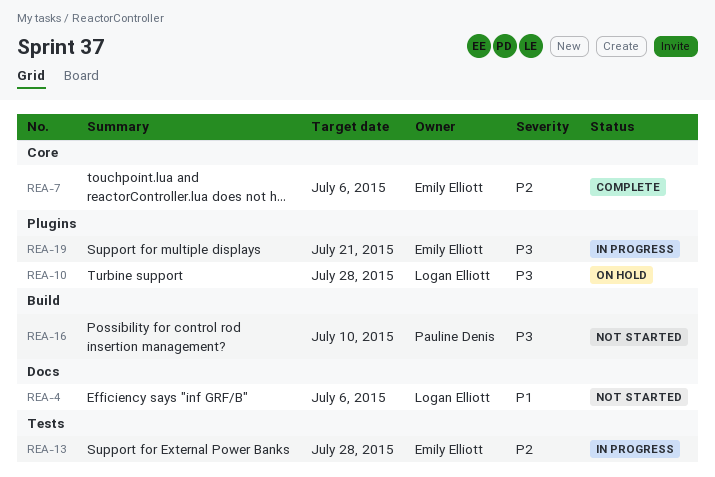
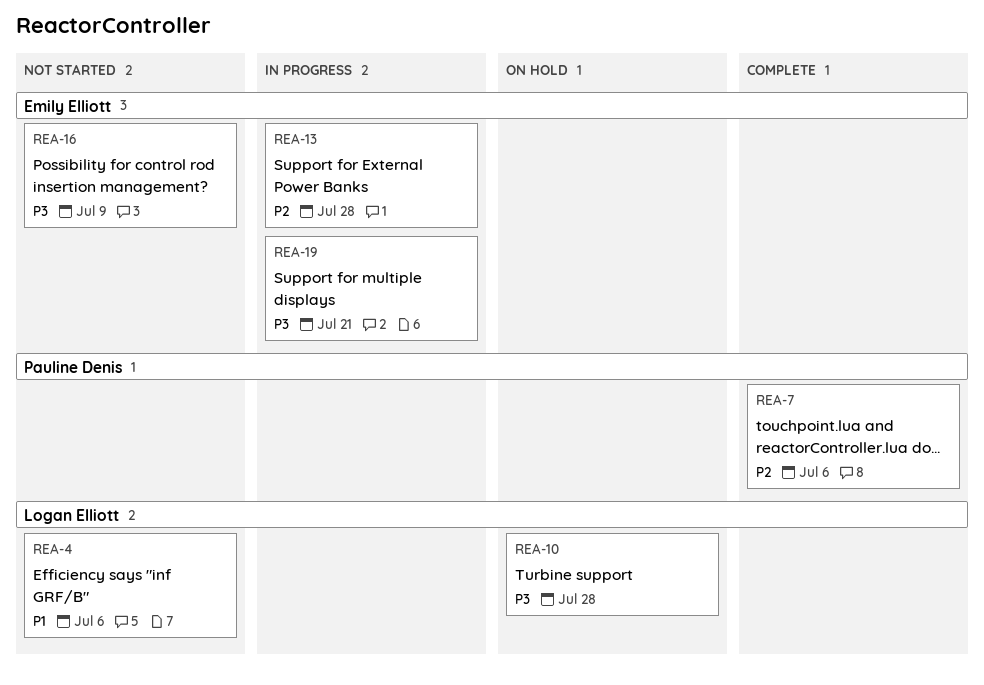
REA-7, owner: Emily Elliott -> Pauline Denis
REA-16, owner: Pauline Denis -> Emily Elliott
REA-16, due: Jul 10 -> Jul 9

